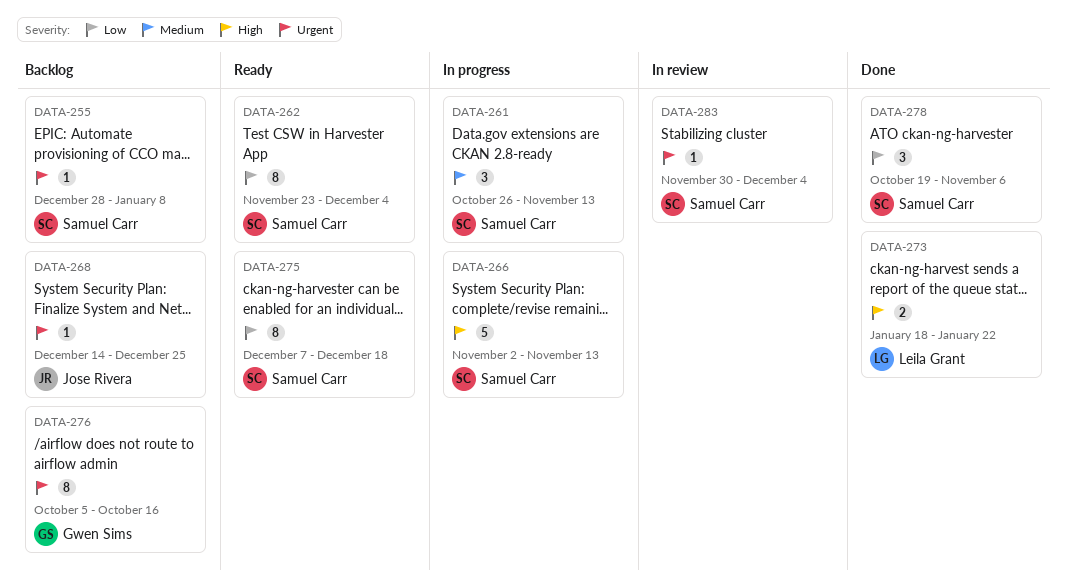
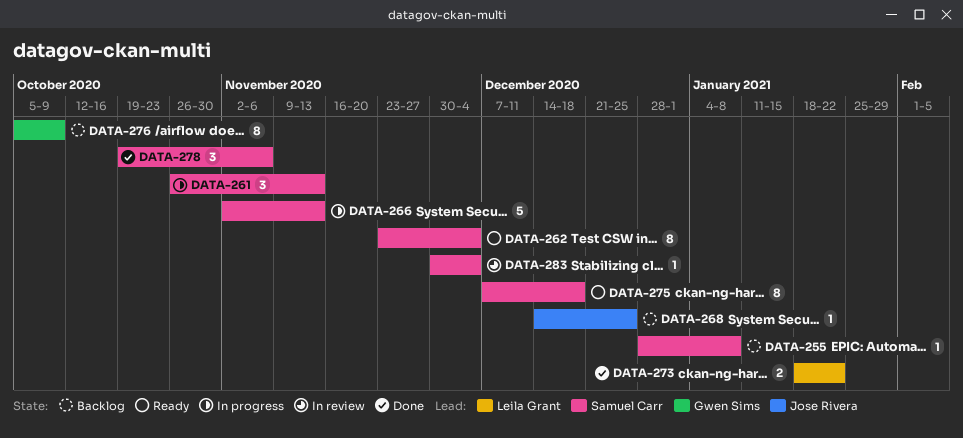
DATA-276, due: Oct 16 -> Oct 9

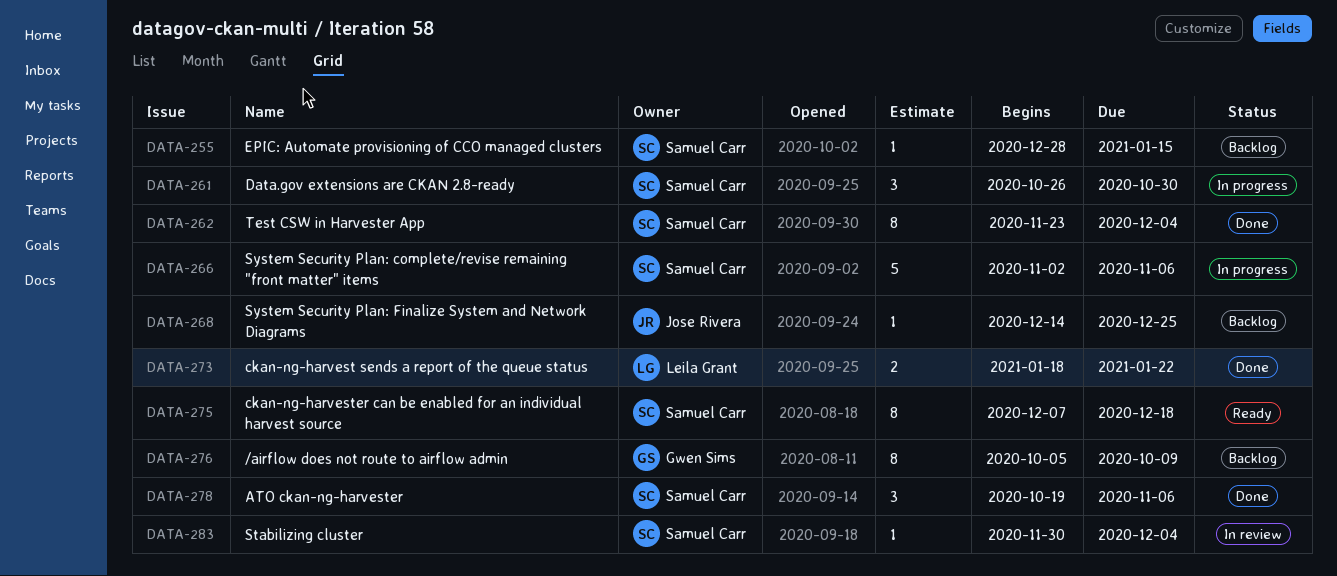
DATA-255, due: Jan 8 -> Jan 15
DATA-261, due: Nov 13 -> Oct 30
DATA-262, status: Ready -> Done
DATA-266, due: Nov 13 -> Nov 6

